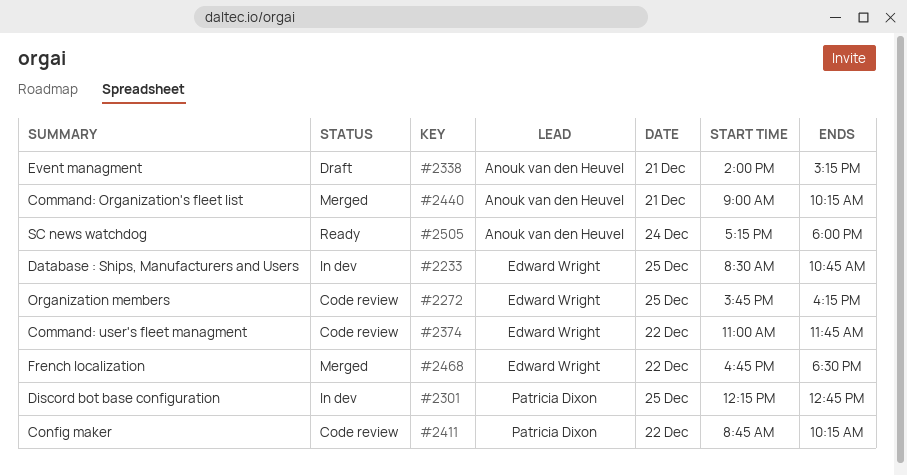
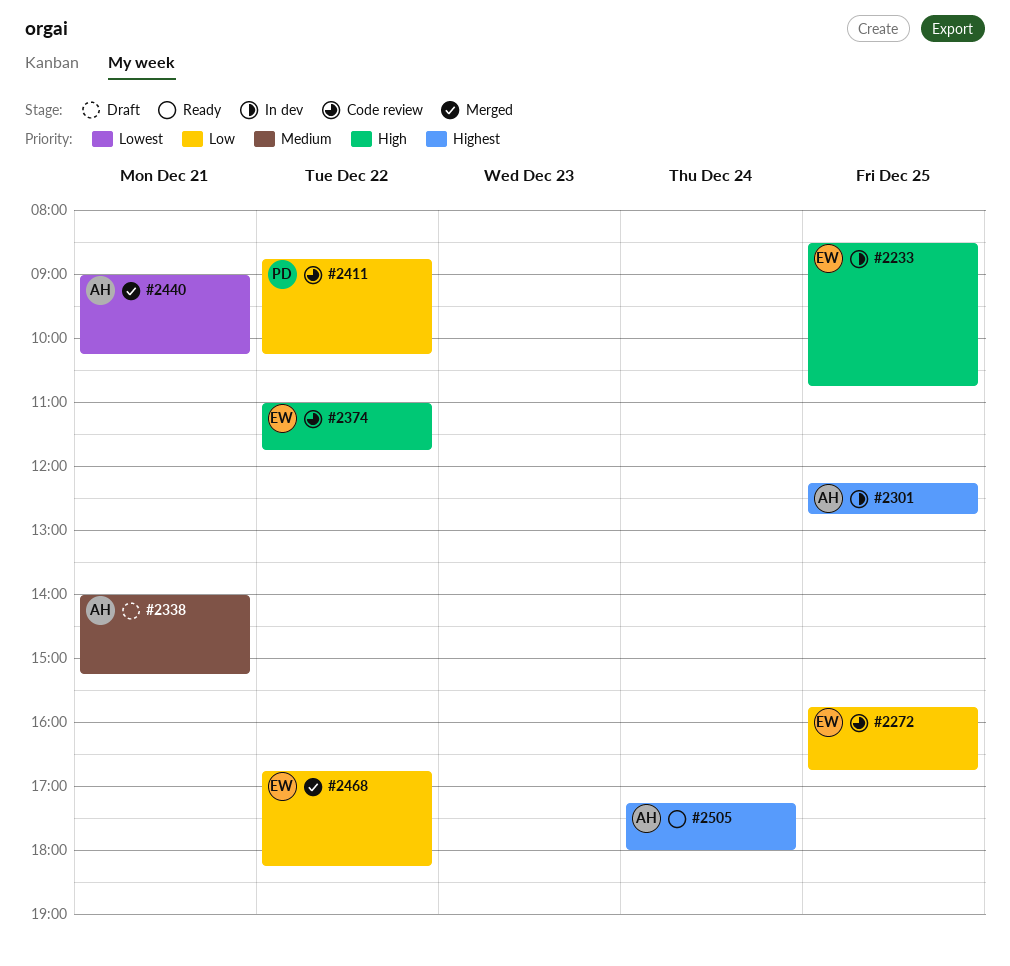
#2272, ends: 16:15 -> 16:45
#2301, owner: Patricia Dixon -> Anouk van den Heuvel
#2468, ends: 18:30 -> 18:15

